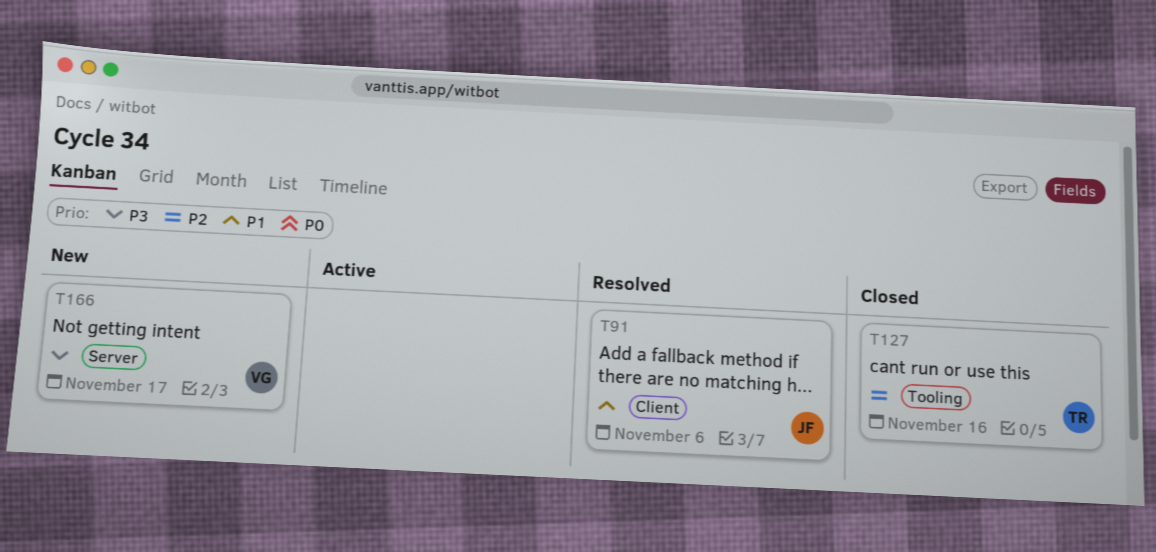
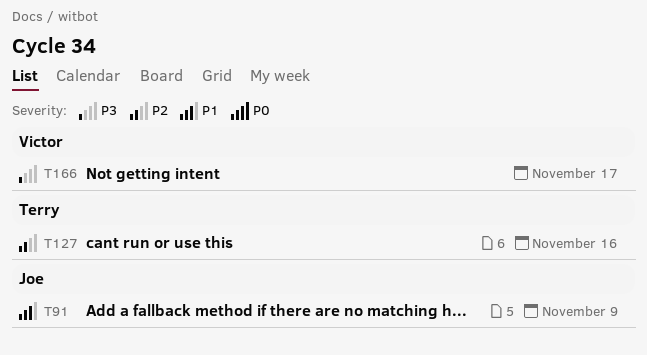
T91, due: Nov 6 -> Nov 9

